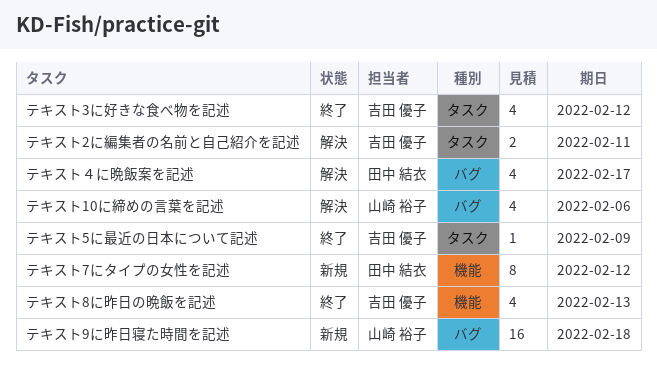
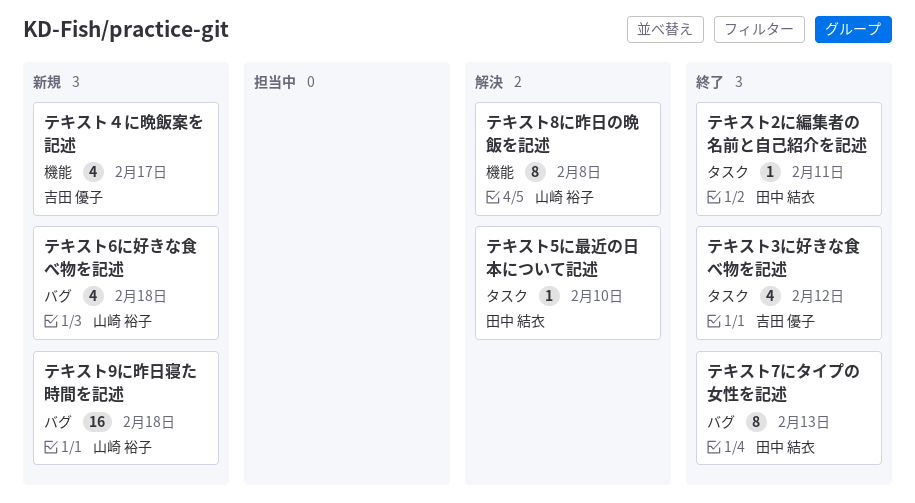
テキスト10に締めの言葉を記述: present -> none
テキスト2に編集者の名前と自己紹介を記述, status: 解決 -> 終了
テキスト2に編集者の名前と自己紹介を記述, owner: 吉田 優子 -> 田中 結衣
テキスト2に編集者の名前と自己紹介を記述, estimate: 2 -> 1
テキスト5に最近の日本について記述, status: 終了 -> 解決
テキスト5に最近の日本について記述, owner: 吉田 優子 -> 田中 結衣
テキスト5に最近の日本について記述, due: Feb 9 -> Feb 10
テキスト6に好きな食べ物を記述: none -> present
テキスト7にタイプの女性を記述, status: 新規 -> 終了
テキスト7にタイプの女性を記述, label: 機能 -> バグ
テキスト7にタイプの女性を記述, due: Feb 12 -> Feb 13
テキスト8に昨日の晩飯を記述, status: 終了 -> 解決
テキスト8に昨日の晩飯を記述, owner: 吉田 優子 -> 山崎 裕子
テキスト8に昨日の晩飯を記述, estimate: 4 -> 8
テキスト8に昨日の晩飯を記述, due: Feb 13 -> Feb 8
テキスト４に晩飯案を記述, status: 解決 -> 新規
テキスト４に晩飯案を記述, owner: 田中 結衣 -> 吉田 優子
テキスト４に晩飯案を記述, label: バグ -> 機能

